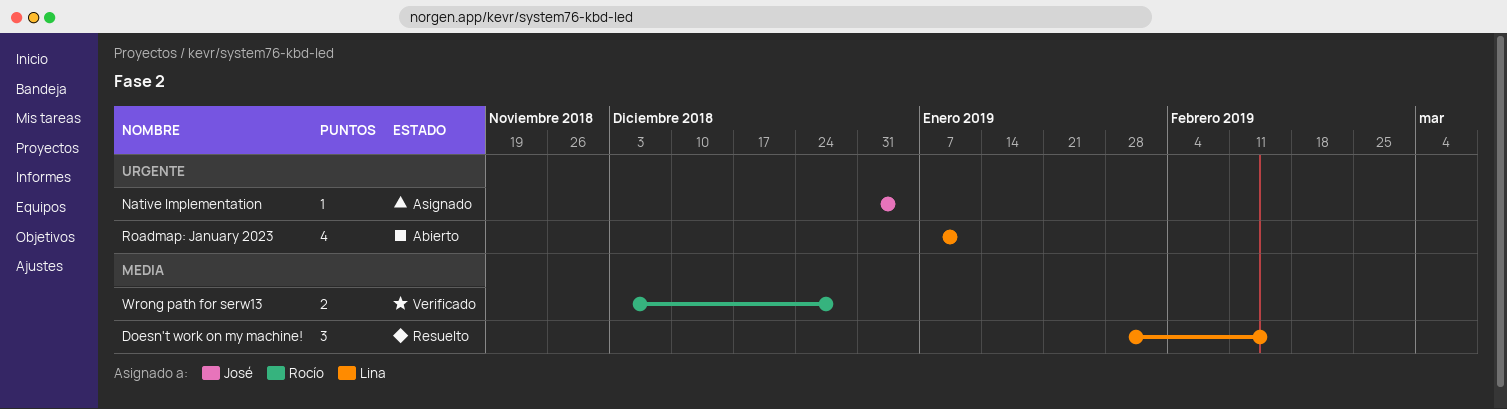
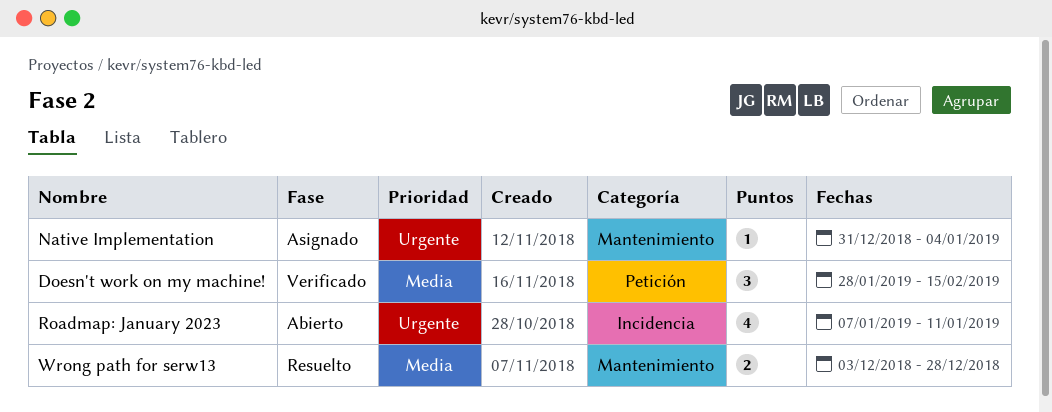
Doesn't work on my machine!, status: Resuelto -> Verificado
Wrong path for serw13, status: Verificado -> Resuelto

